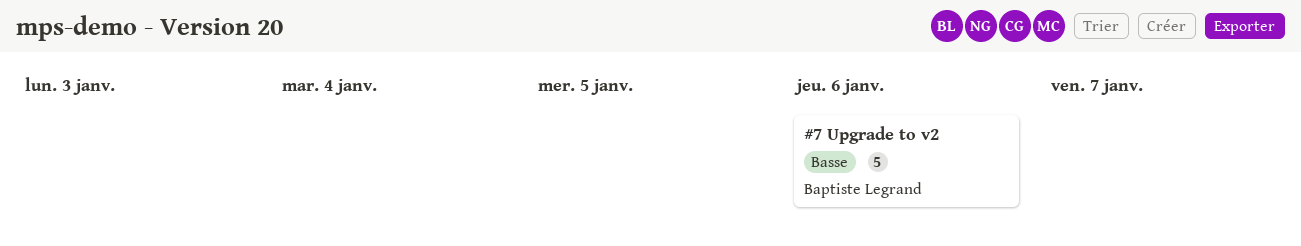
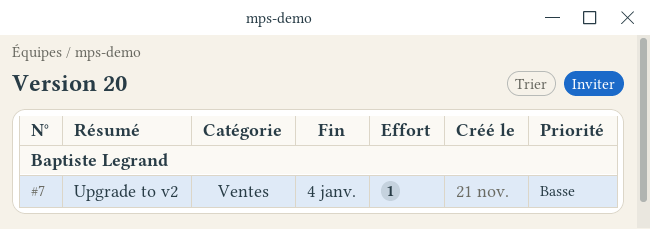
#7, estimate: 5 -> 1
#7, due: Jan 6 -> Jan 4

